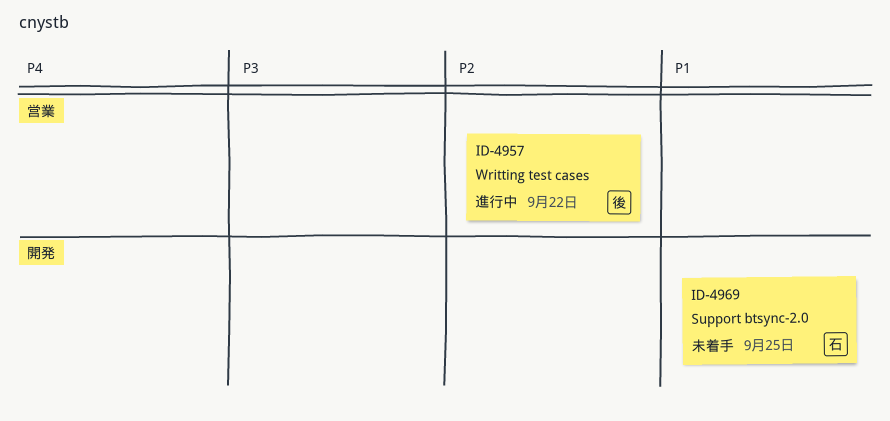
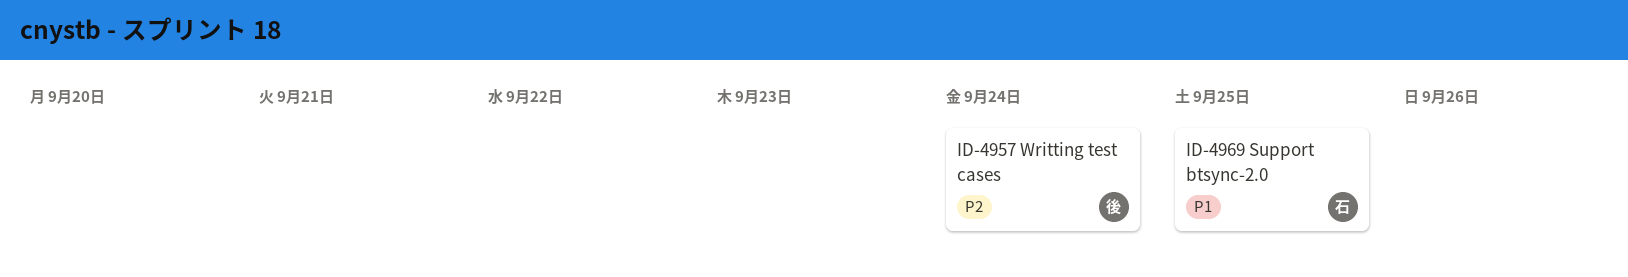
ID-4957, due: Sep 22 -> Sep 24

